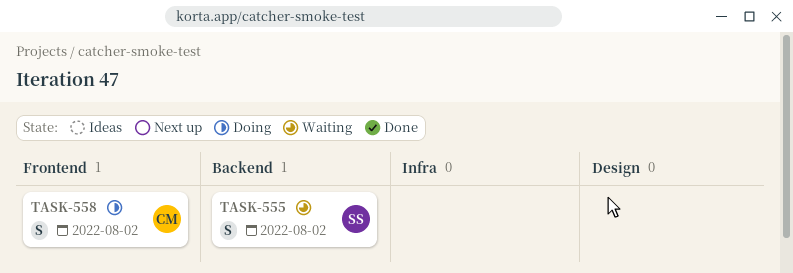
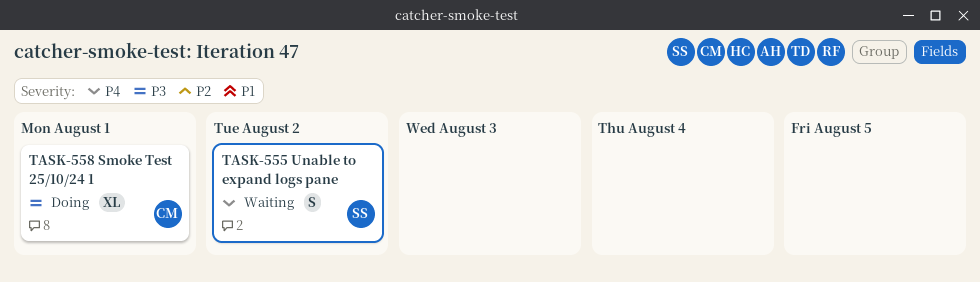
TASK-558, estimate: S -> XL
TASK-558, due: Aug 2 -> Aug 1

